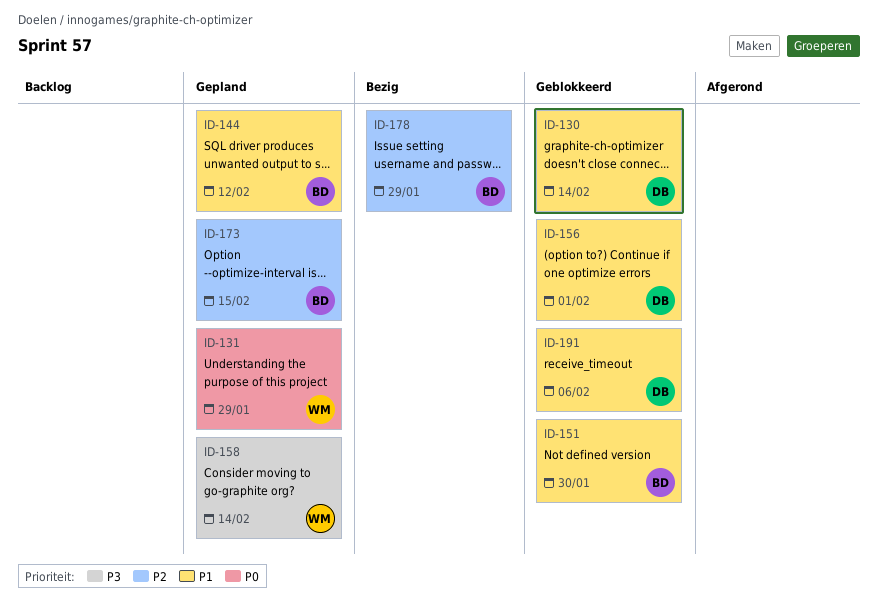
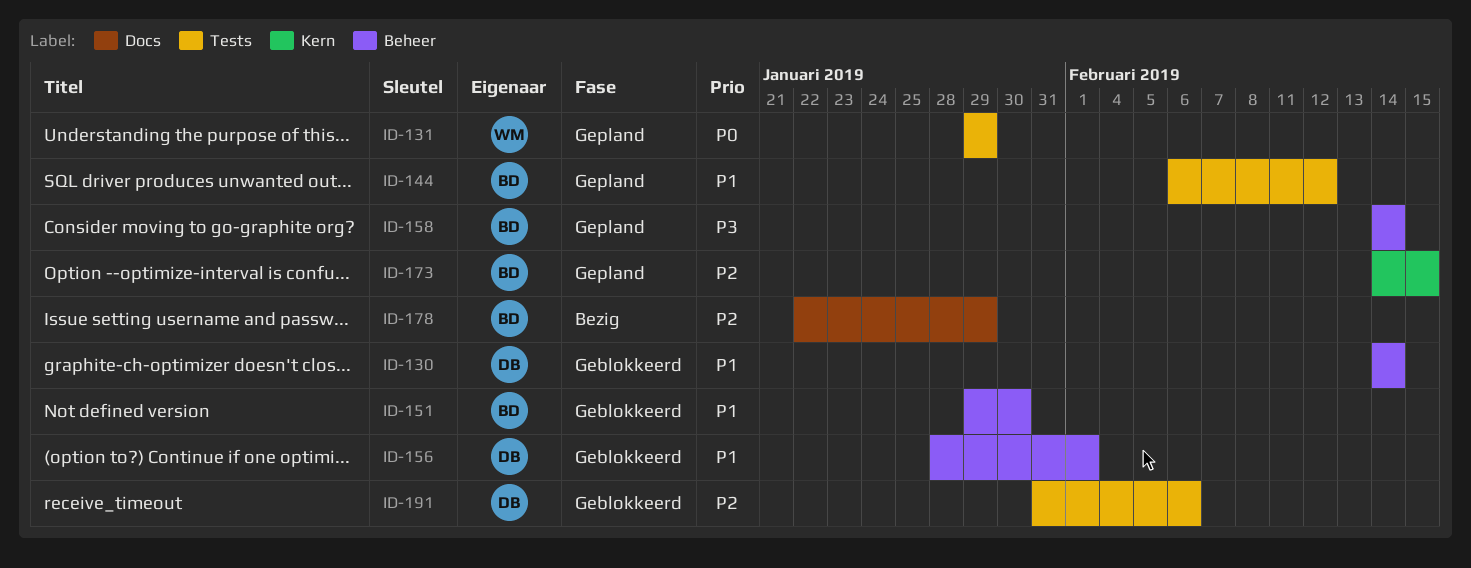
ID-158, owner: WM -> BD
ID-191, priority: P1 -> P2

